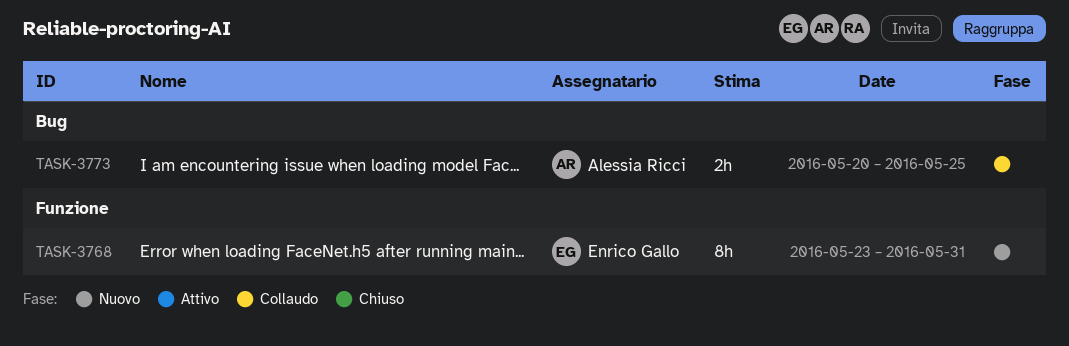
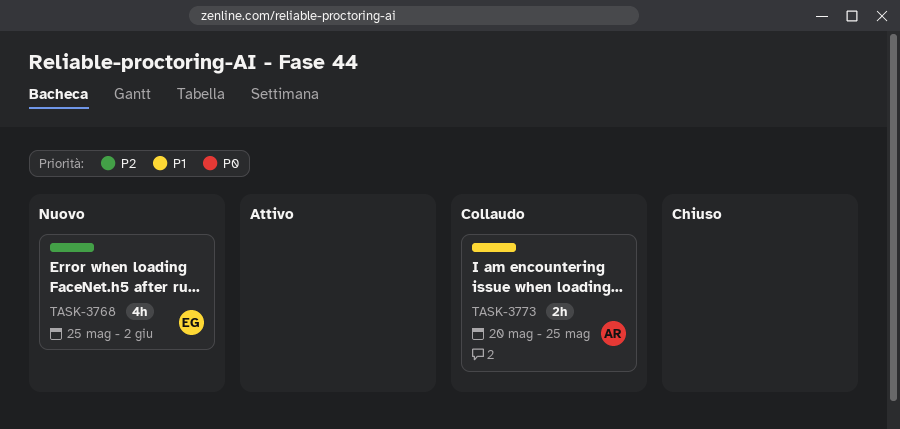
TASK-3768, estimate: 8h -> 4h
TASK-3768, start: May 23 -> May 25
TASK-3768, due: May 31 -> Jun 2

